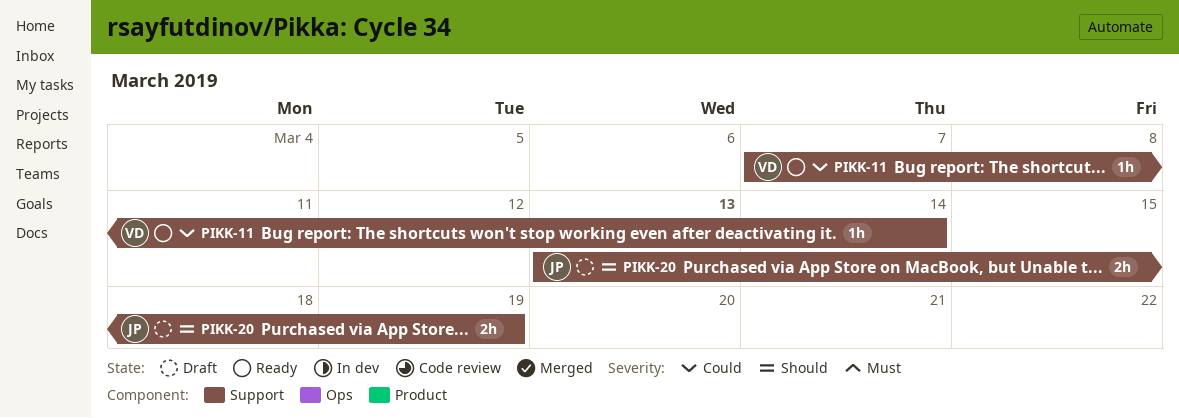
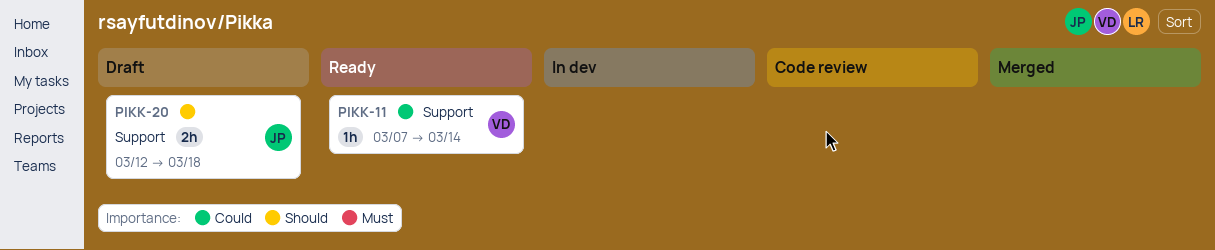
PIKK-20, start: Mar 13 -> Mar 12
PIKK-20, due: Mar 19 -> Mar 18

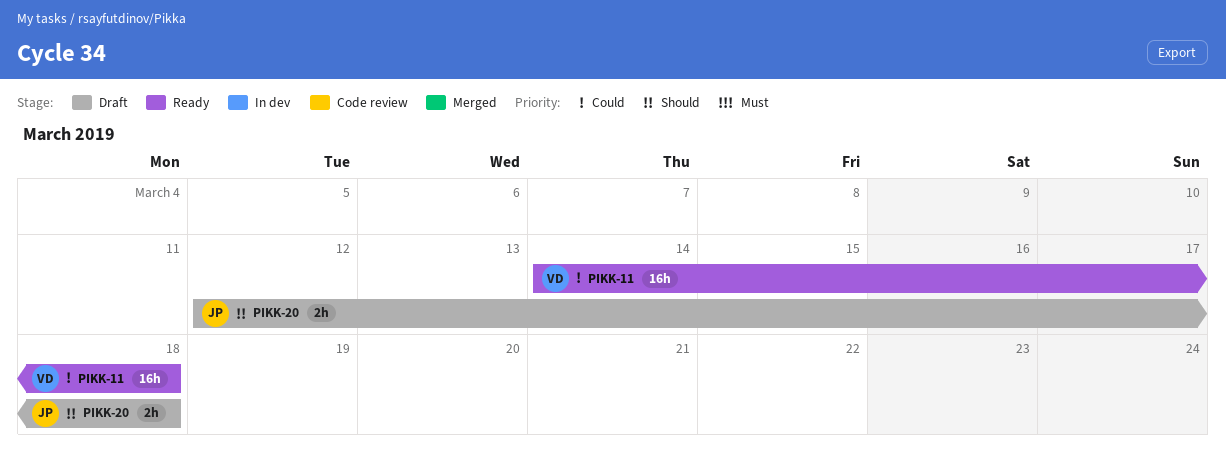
PIKK-11, estimate: 1h -> 16h
PIKK-11, start: Mar 7 -> Mar 14
PIKK-11, due: Mar 14 -> Mar 18

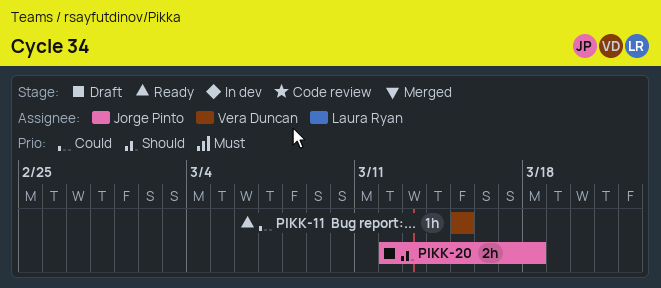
PIKK-11, estimate: 16h -> 1h
PIKK-11, start: Mar 14 -> Mar 15
PIKK-11, due: Mar 18 -> Mar 15

